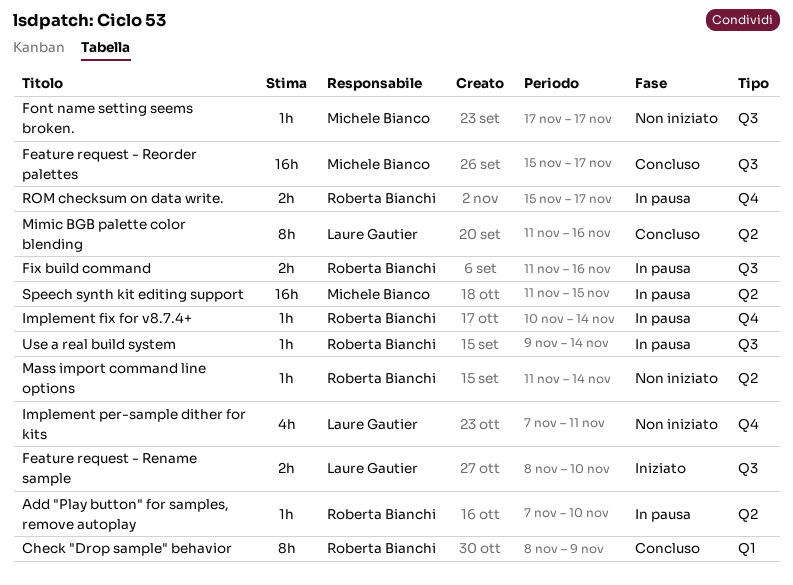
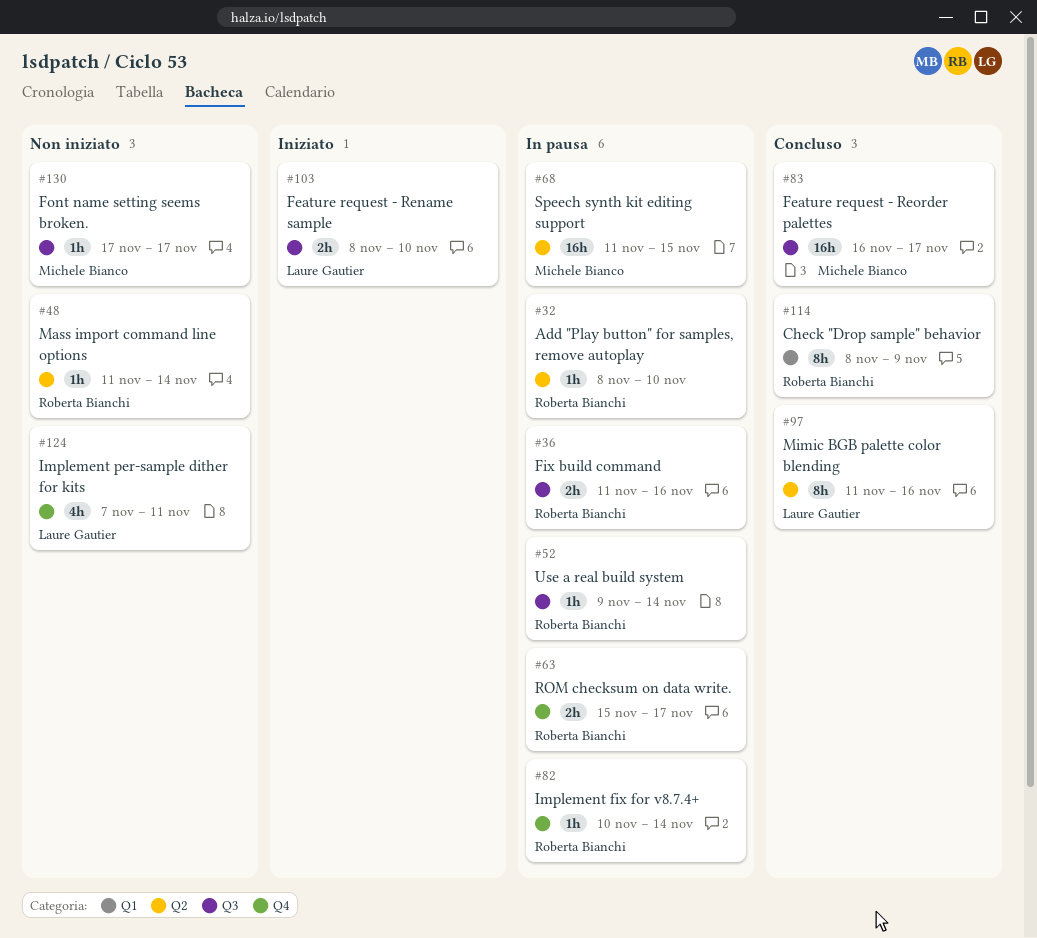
Add "Play button" for samples, remove autoplay, start: Nov 7 -> Nov 8
Feature request - Reorder palettes, start: Nov 15 -> Nov 16

